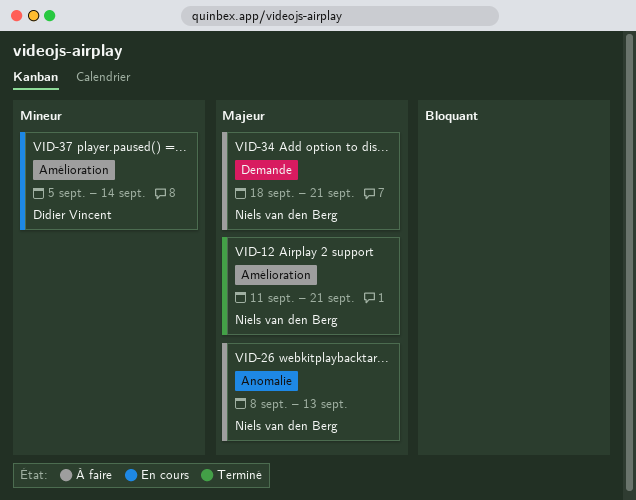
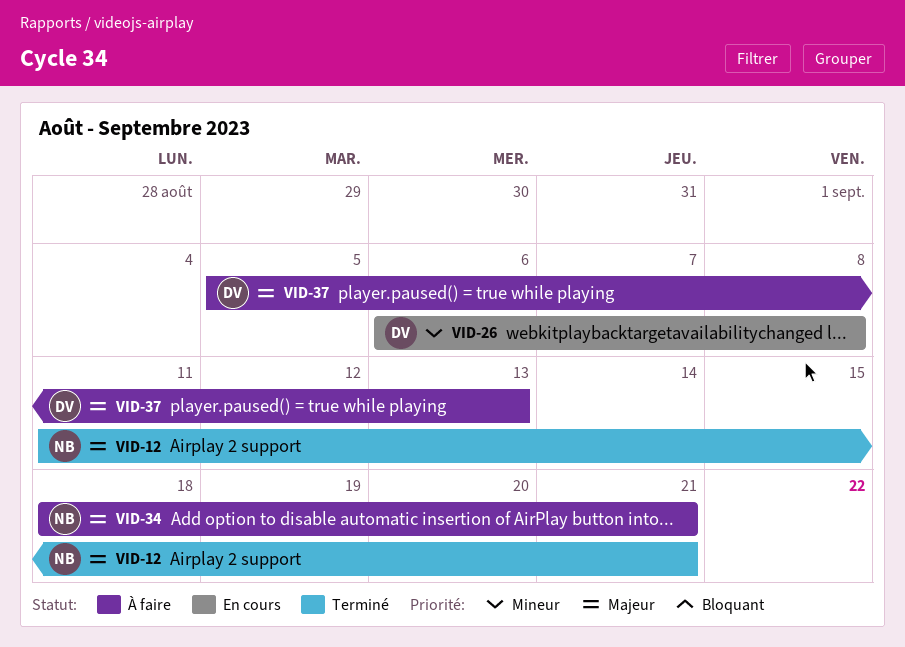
VID-26, status: À faire -> En cours
VID-26, owner: Niels van den Berg -> Didier Vincent
VID-26, priority: Majeur -> Mineur
VID-26, start: Sep 8 -> Sep 6
VID-26, due: Sep 13 -> Sep 8
VID-37, status: En cours -> À faire
VID-37, priority: Mineur -> Majeur
VID-37, due: Sep 14 -> Sep 13

